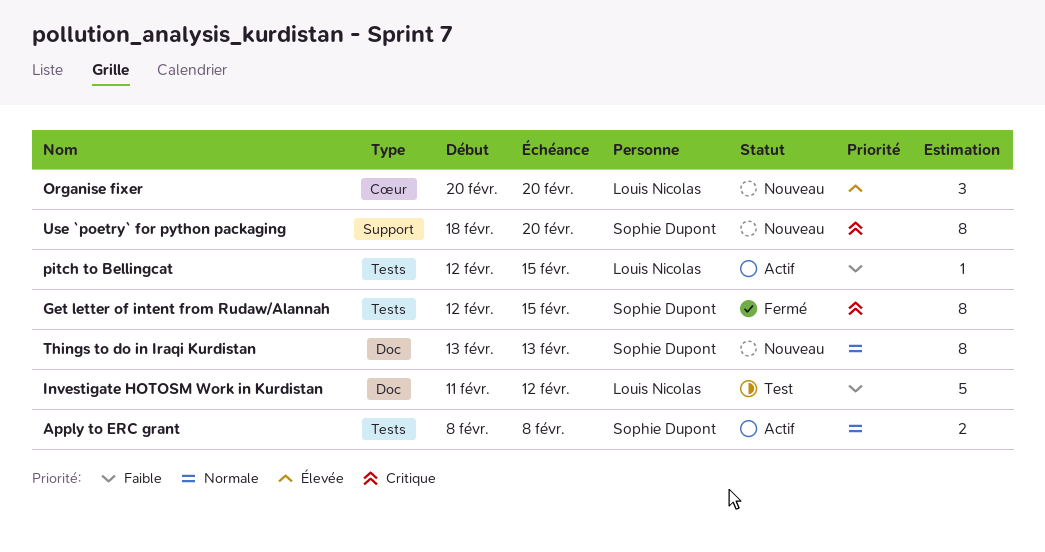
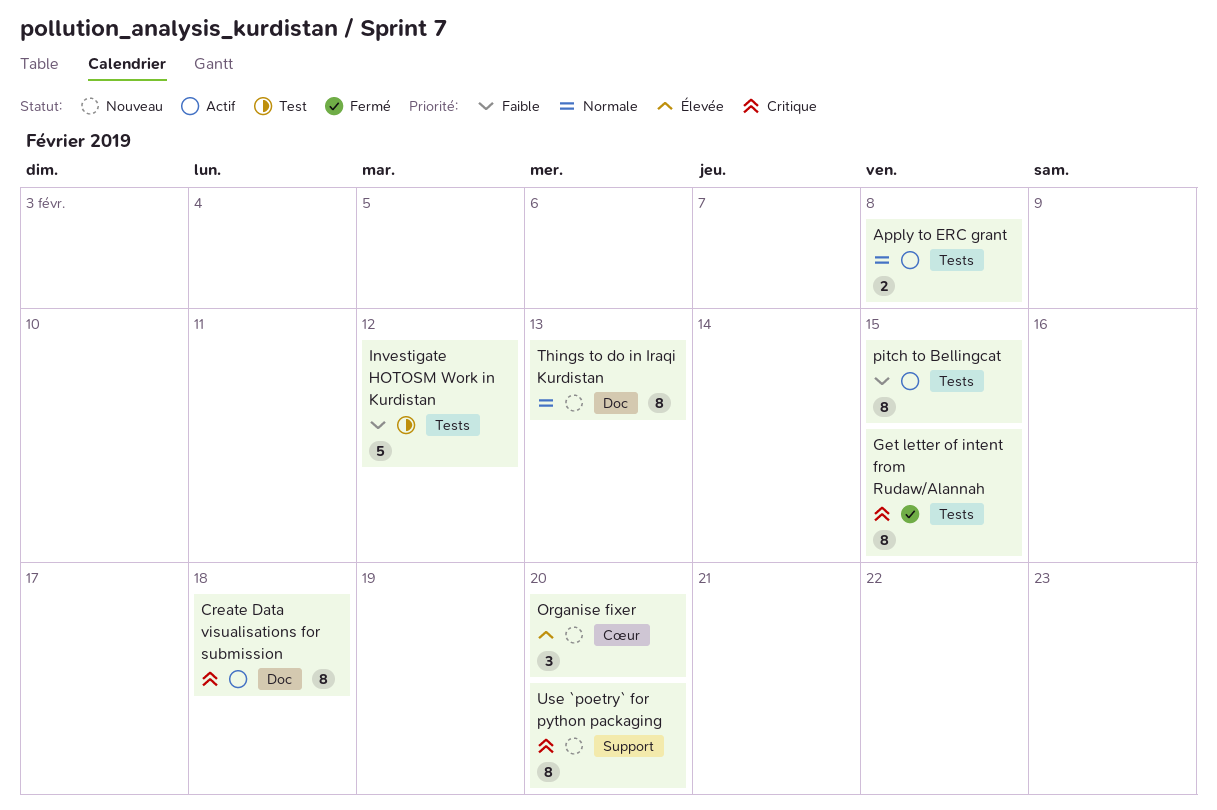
Create Data visualisations for submission: none -> present
Investigate HOTOSM Work in Kurdistan, label: Doc -> Tests
pitch to Bellingcat, estimate: 1 -> 8

